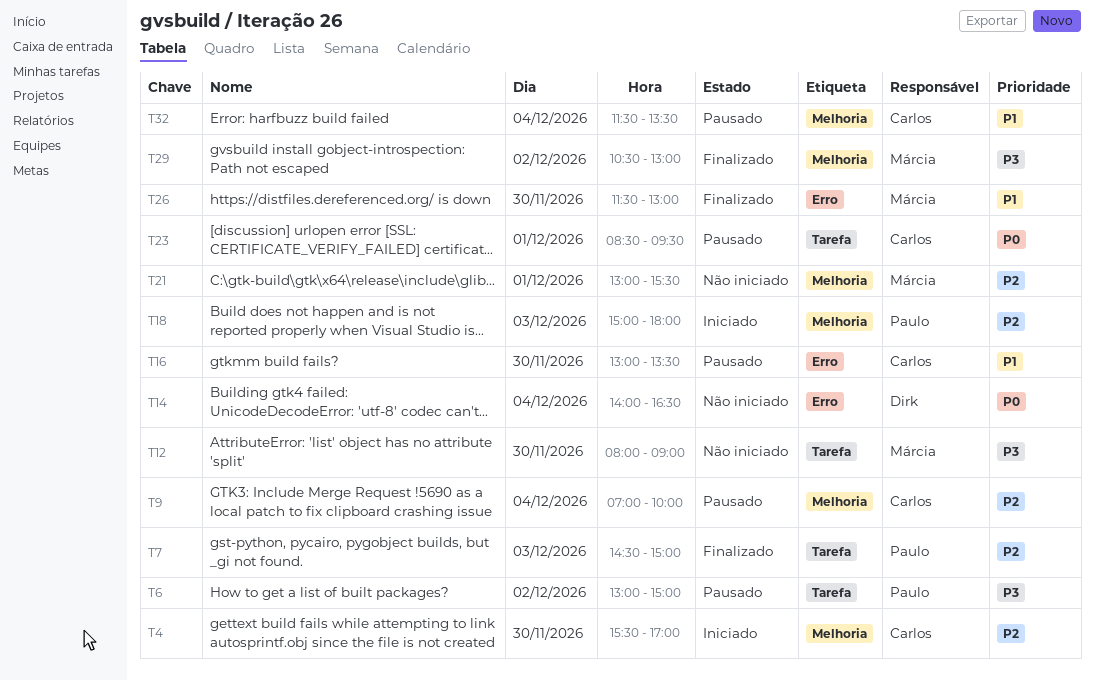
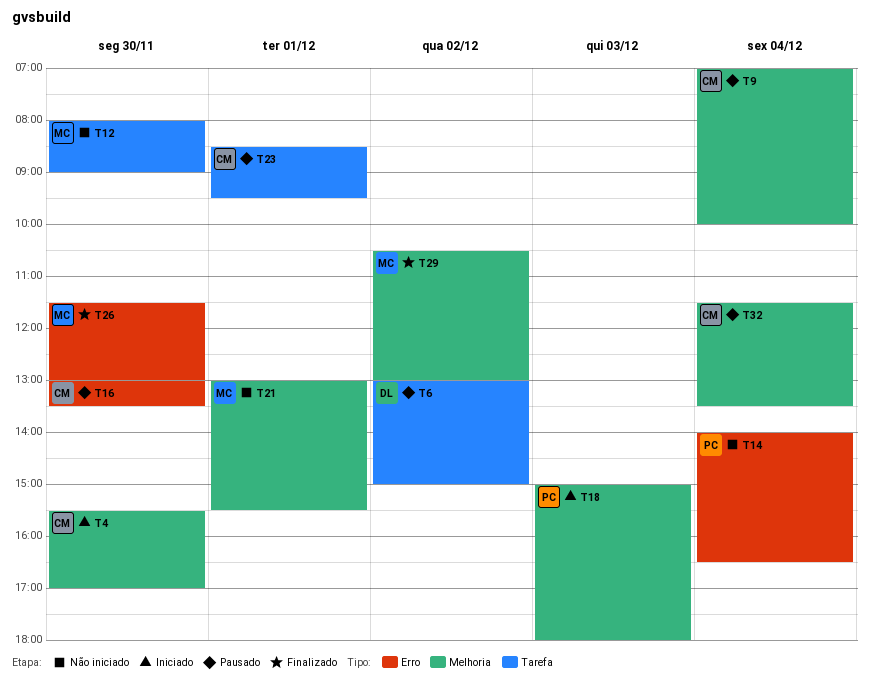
T6, owner: Paulo -> Dirk
T7: present -> none
T14, owner: Dirk -> Paulo

